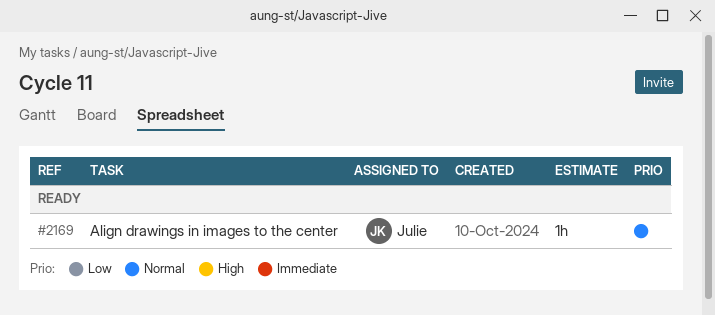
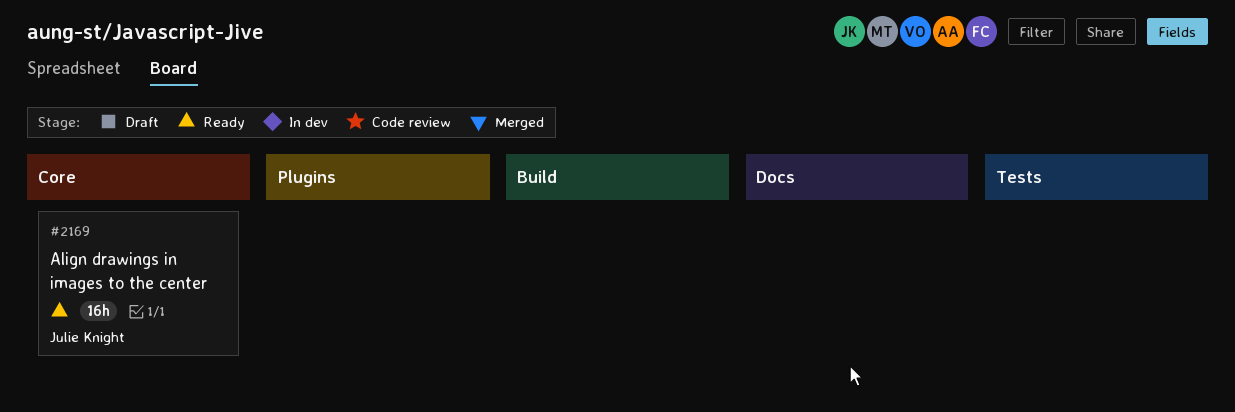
#2169, estimate: 1h -> 16h

